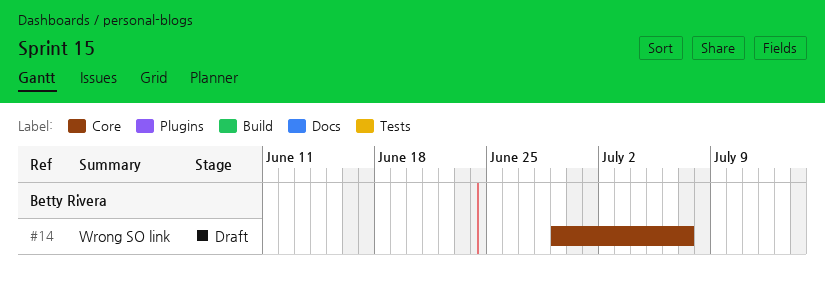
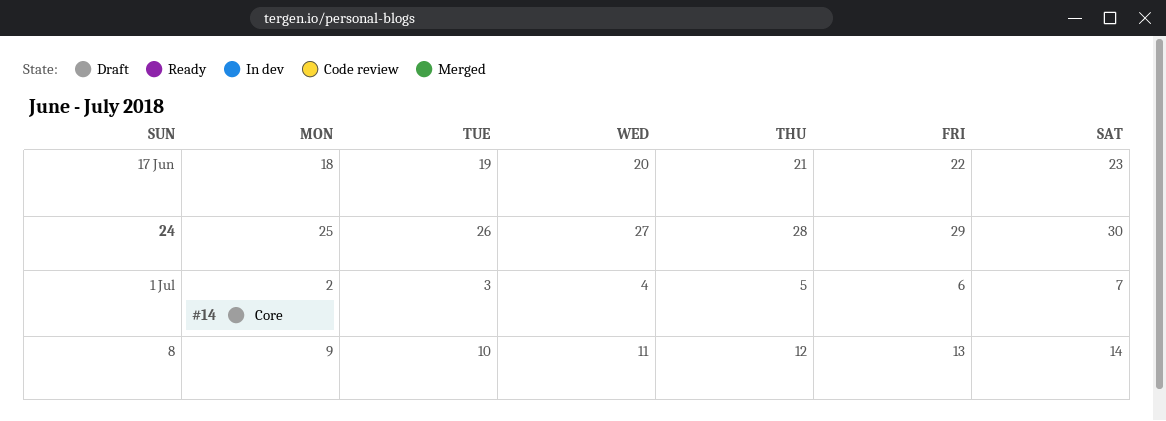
#14, due: Jul 7 -> Jul 2

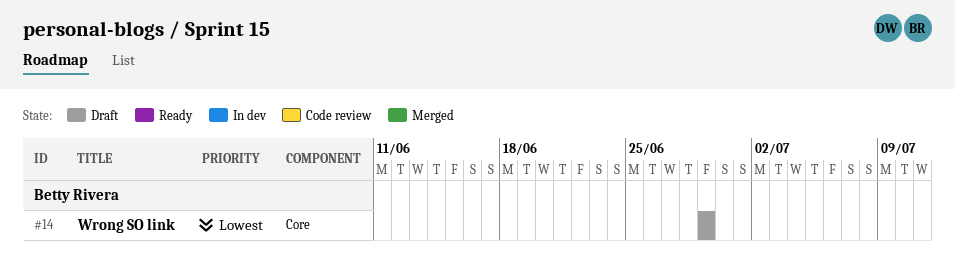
#14, due: Jul 2 -> Jun 29

